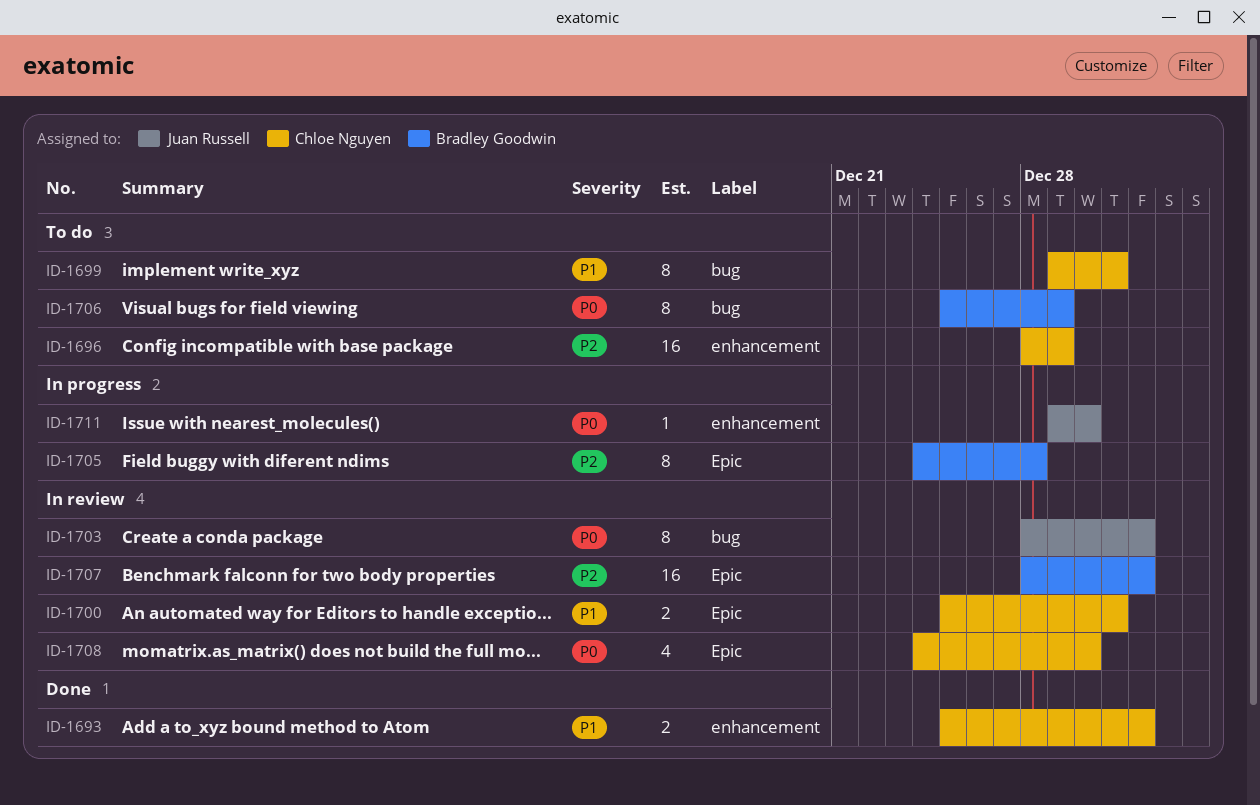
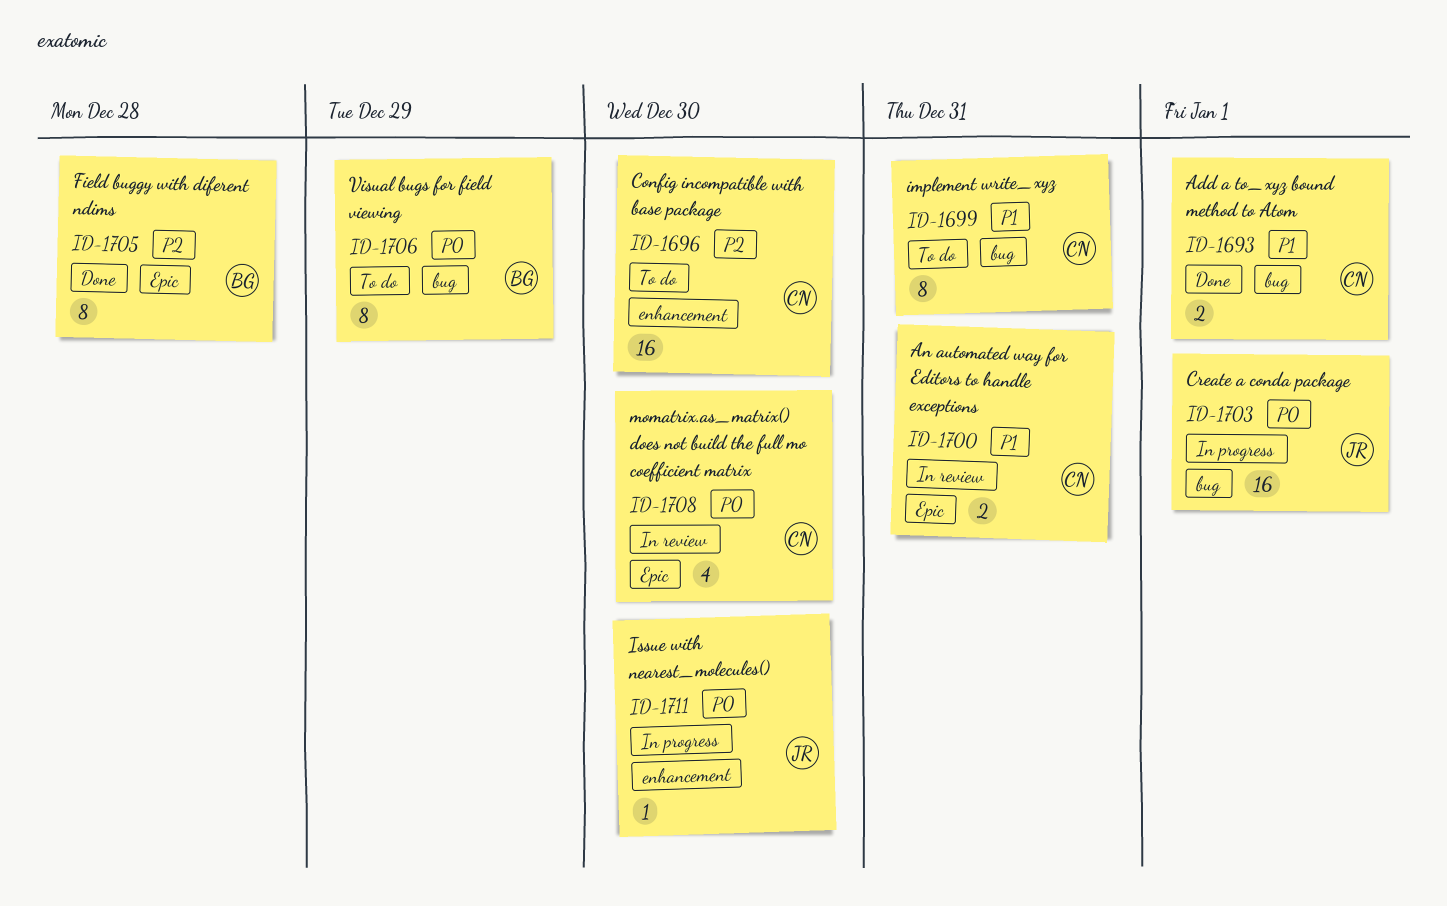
ID-1693, label: enhancement -> bug
ID-1696, due: Dec 29 -> Dec 30
ID-1703, status: In review -> In progress
ID-1703, estimate: 8 -> 16
ID-1705, status: In progress -> Done
ID-1707: present -> none

